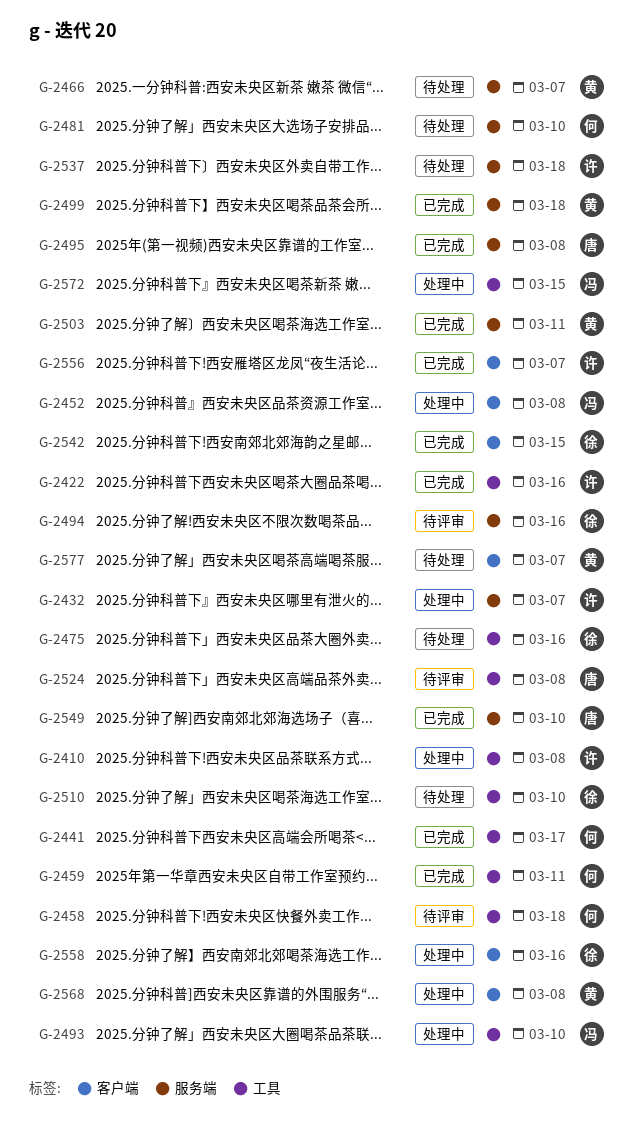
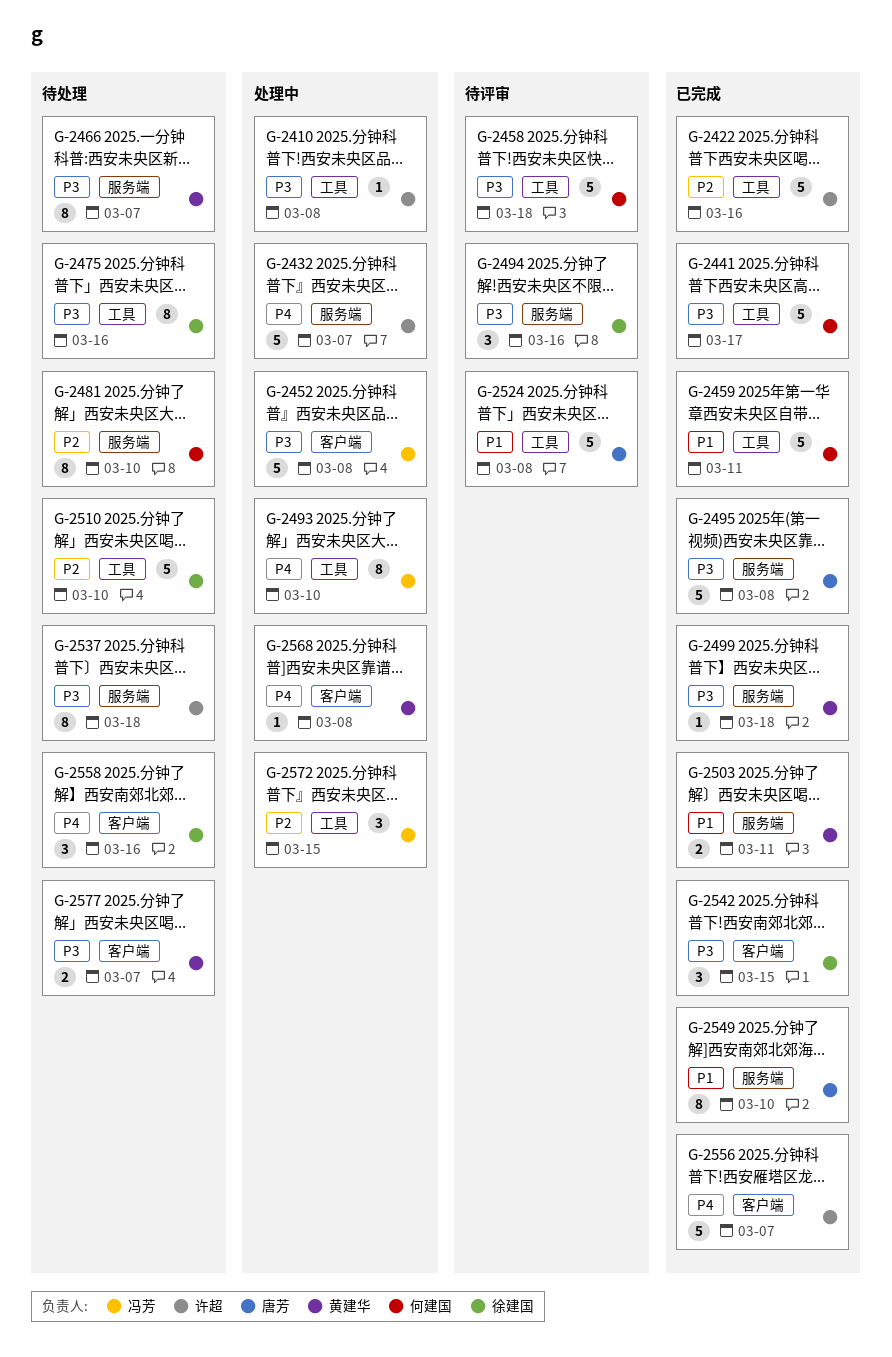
G-2558, status: 处理中 -> 待处理

